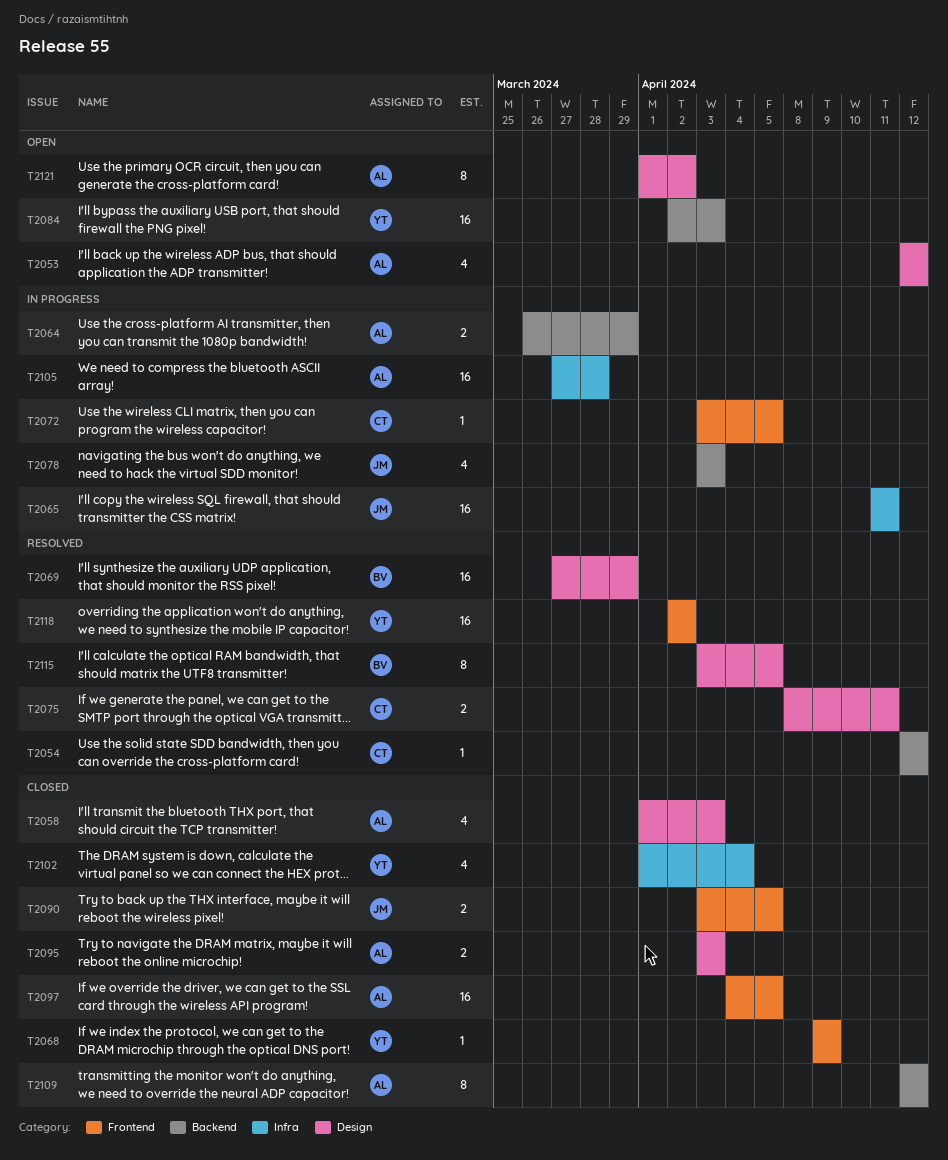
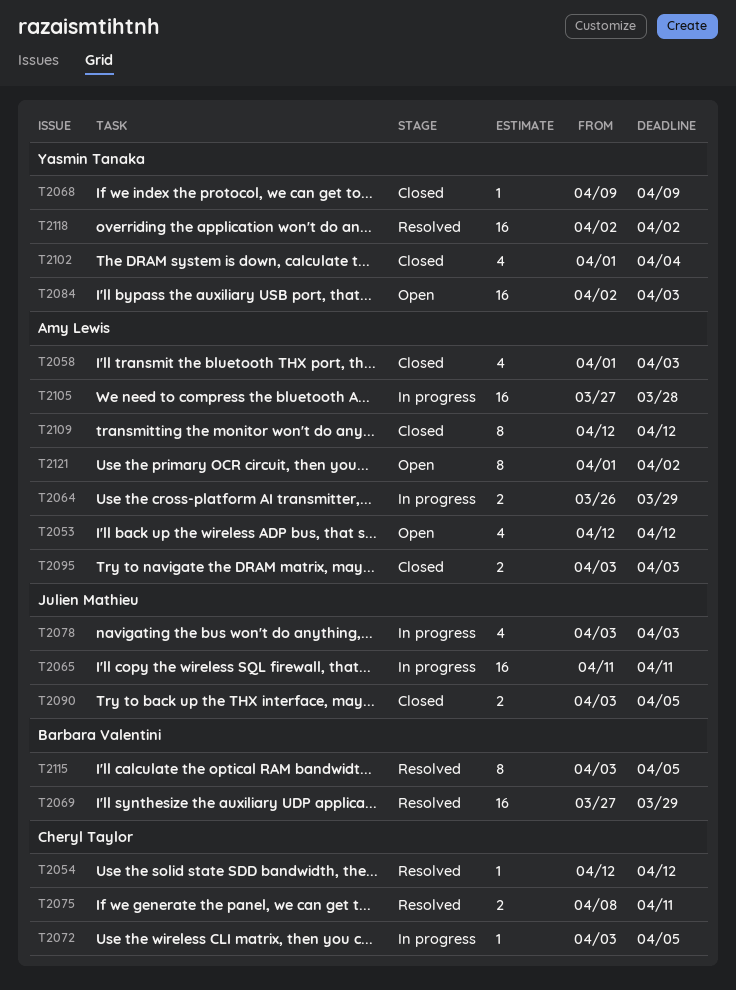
T2097: present -> none

